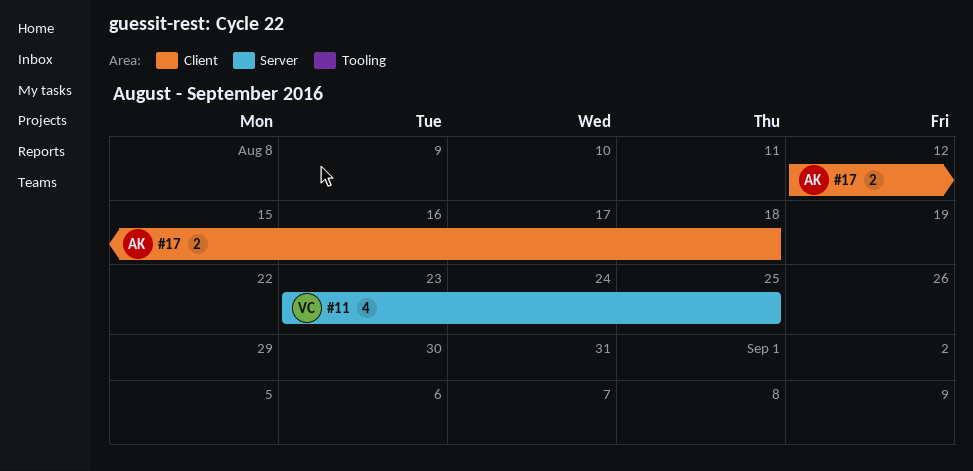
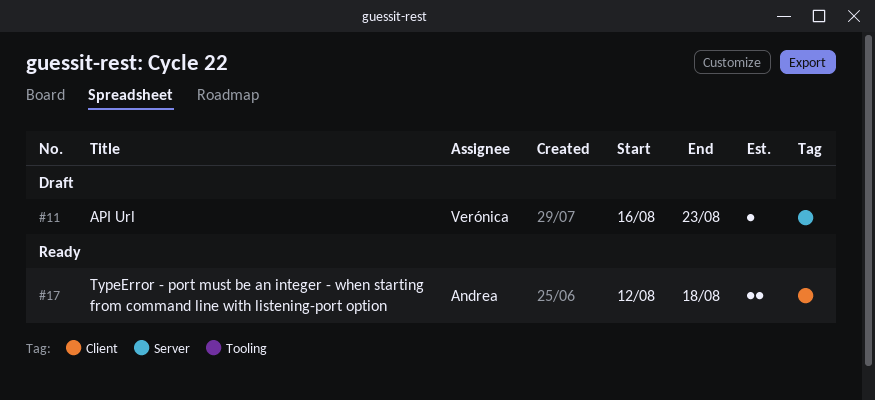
#11, estimate: 4 -> 1
#11, start: Aug 23 -> Aug 16
#11, due: Aug 25 -> Aug 23

